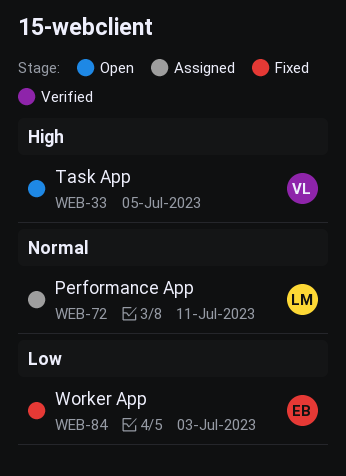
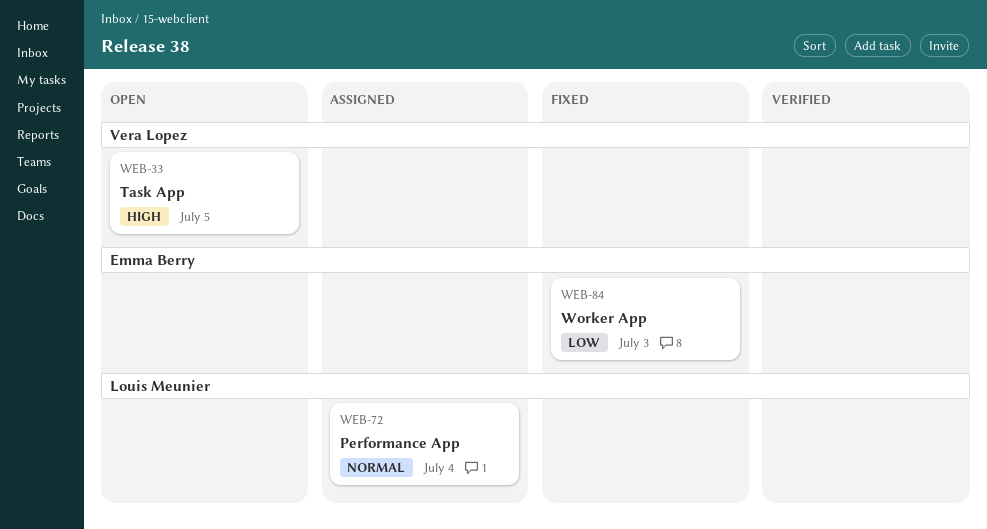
WEB-72, due: Jul 11 -> Jul 4

